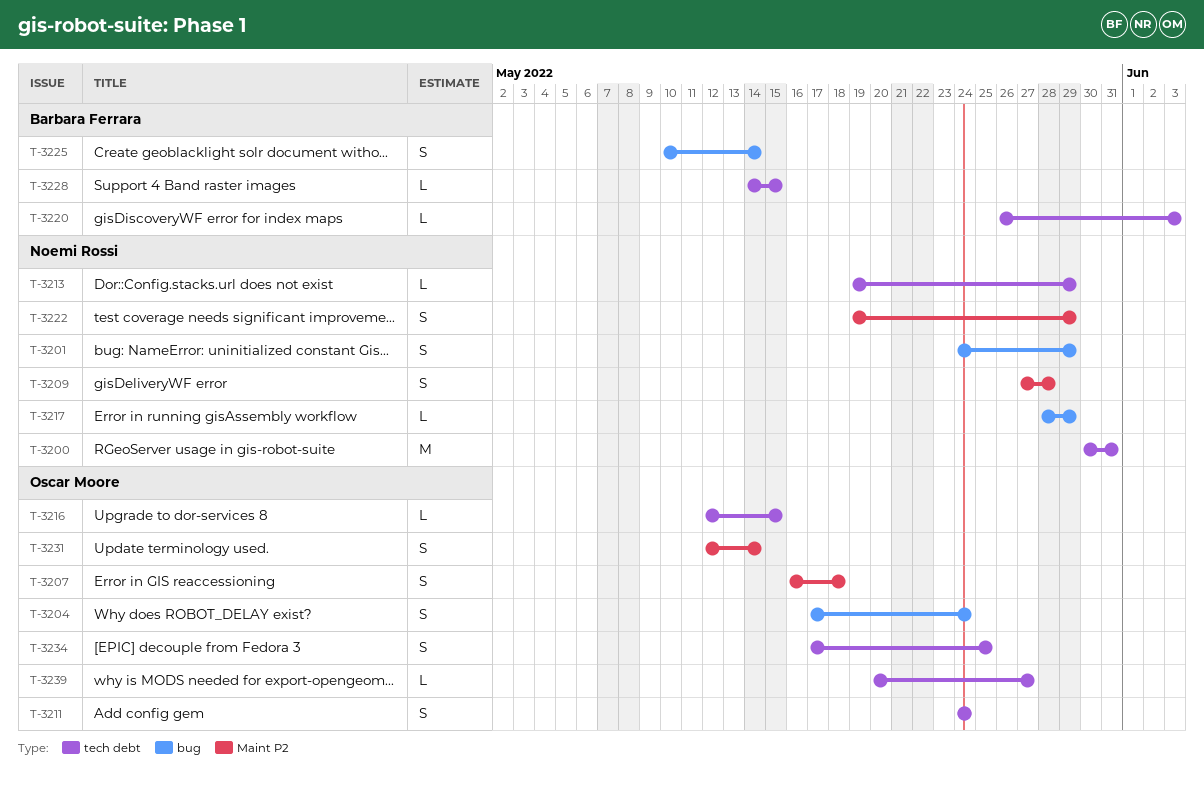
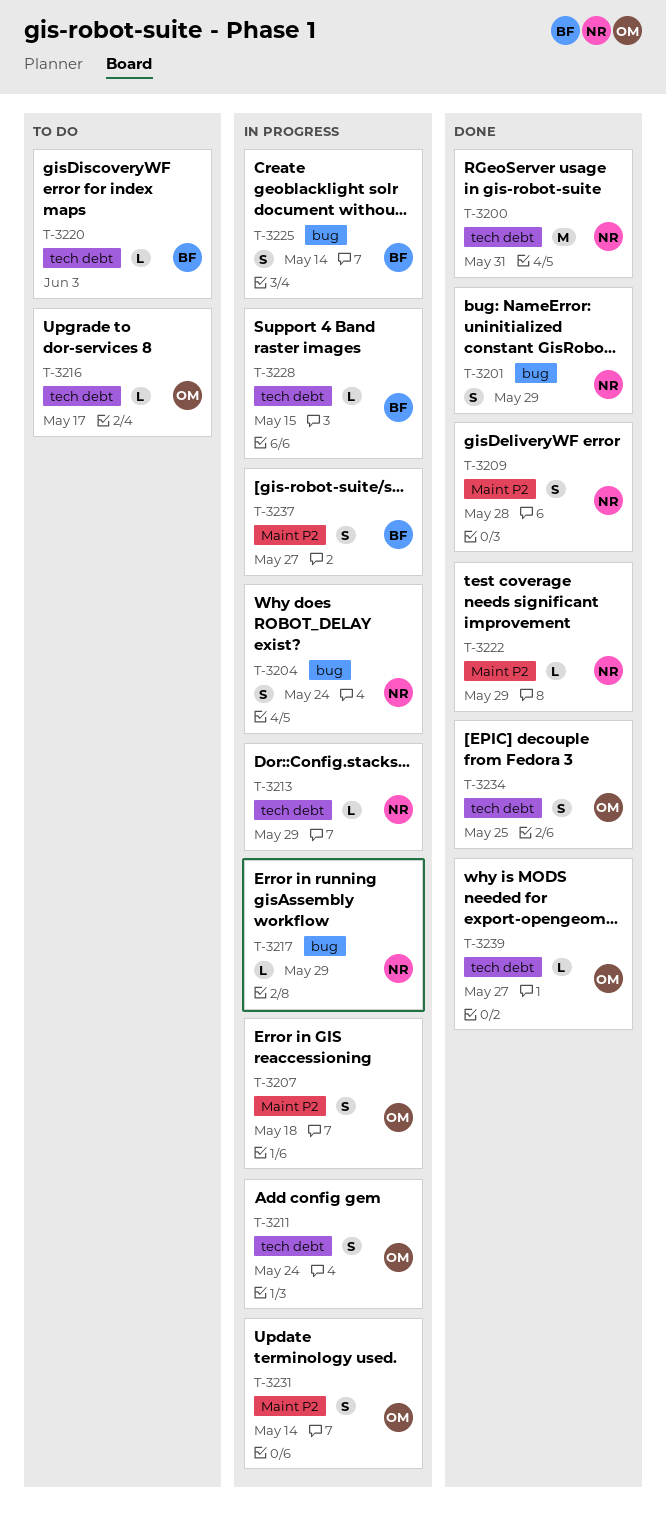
T-3204, owner: Oscar Moore -> Noemi Rossi
T-3216, due: May 15 -> May 17
T-3222, estimate: S -> L
T-3237: none -> present

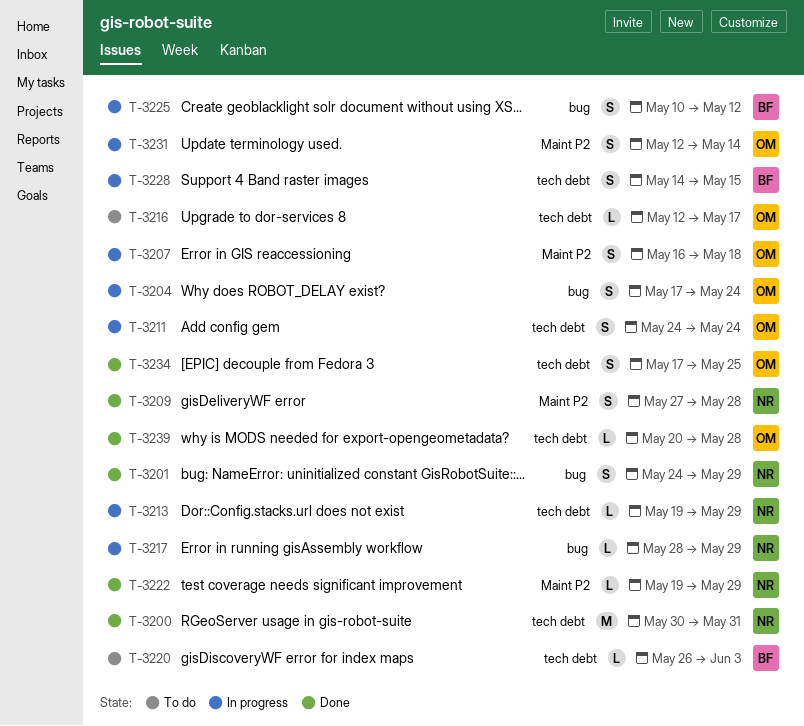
T-3204, owner: NR -> OM
T-3225, due: May 14 -> May 12
T-3228, estimate: L -> S
T-3237: present -> none
T-3239, due: May 27 -> May 28

